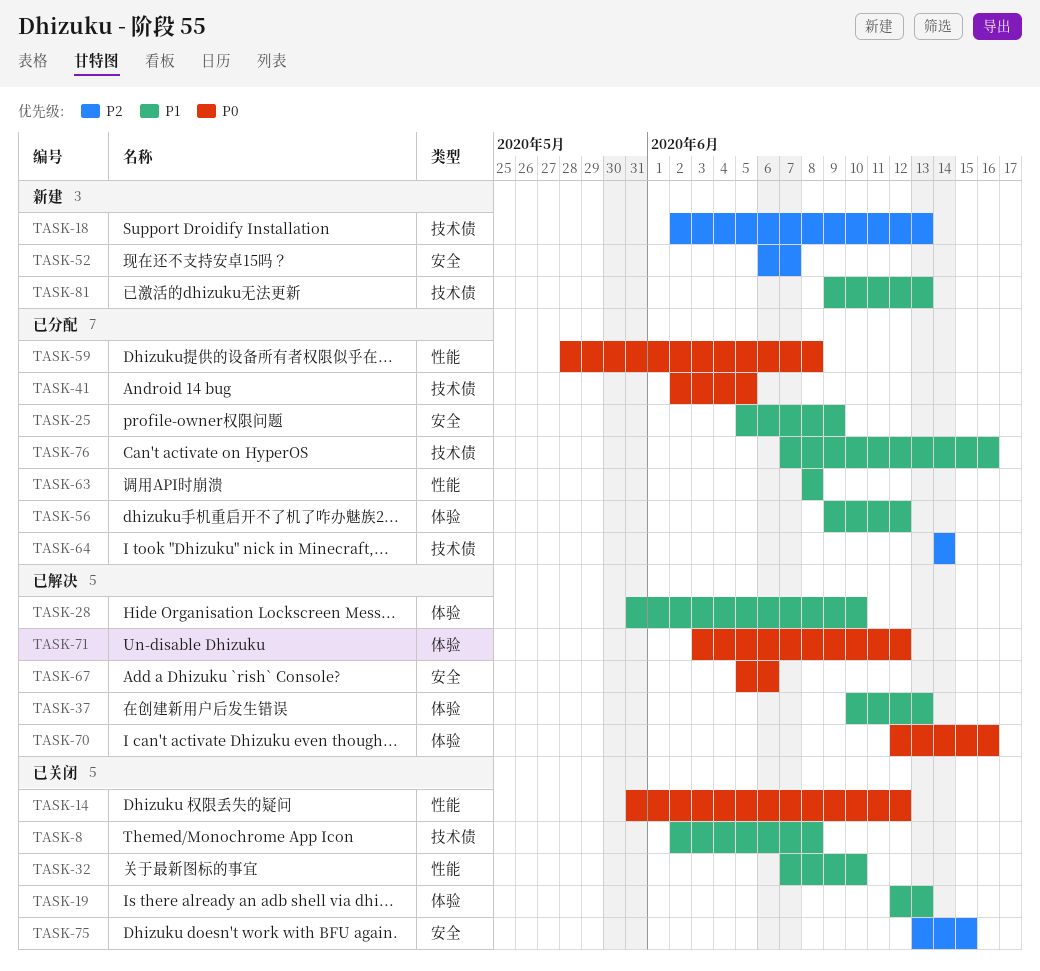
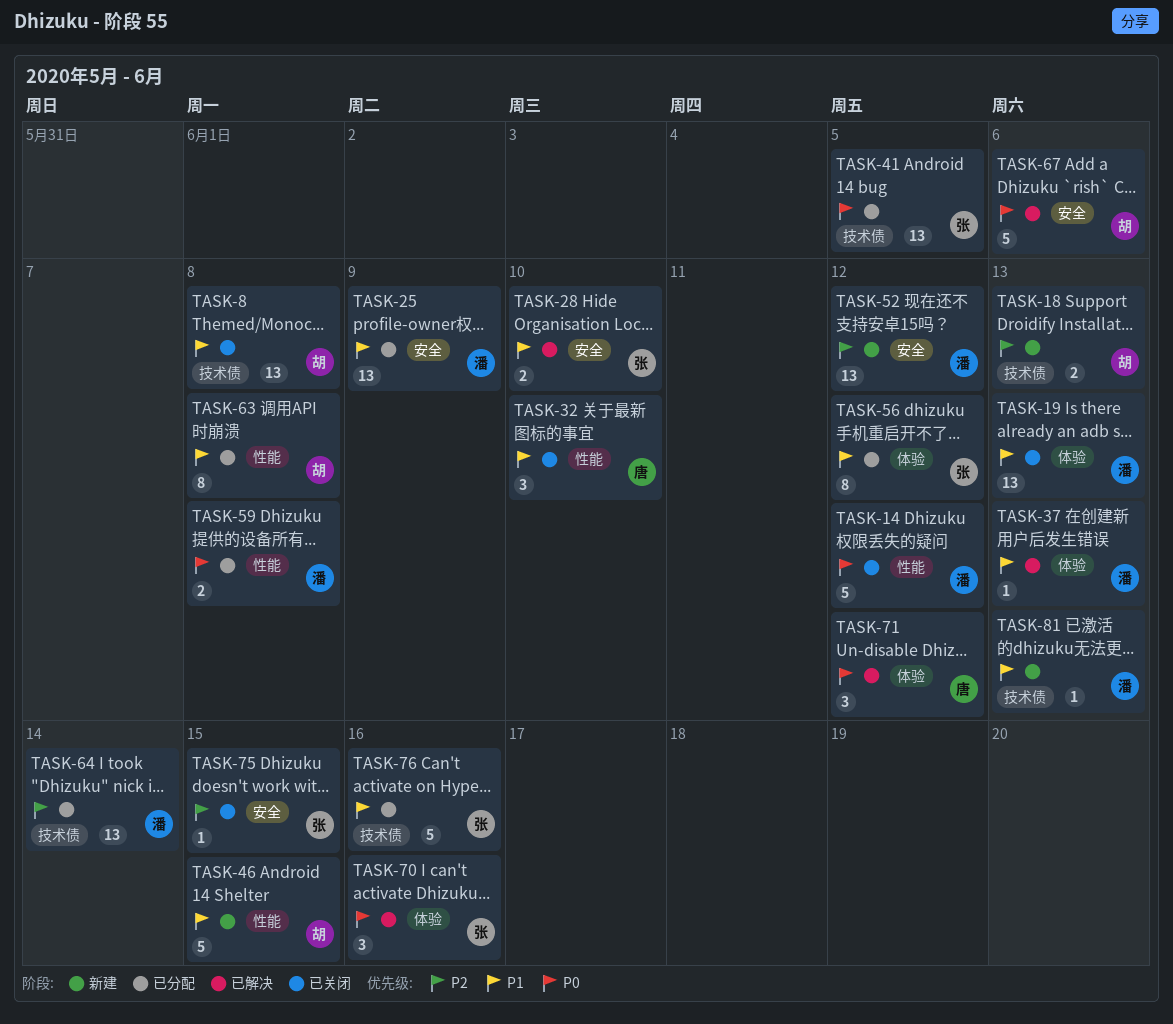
TASK-28, label: 体验 -> 安全
TASK-46: none -> present
TASK-52, due: Jun 7 -> Jun 12

